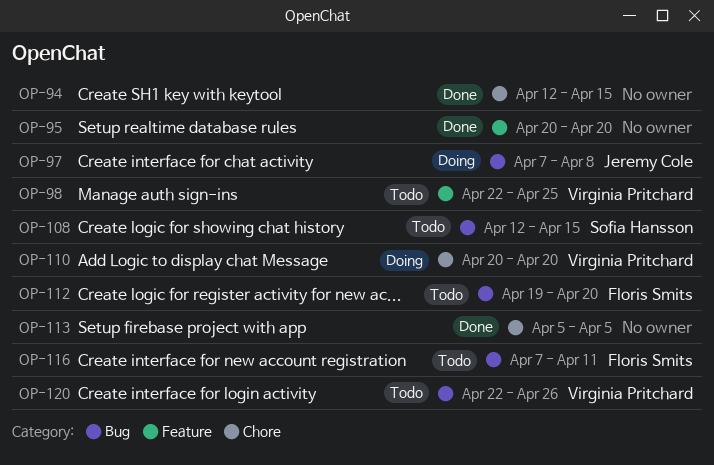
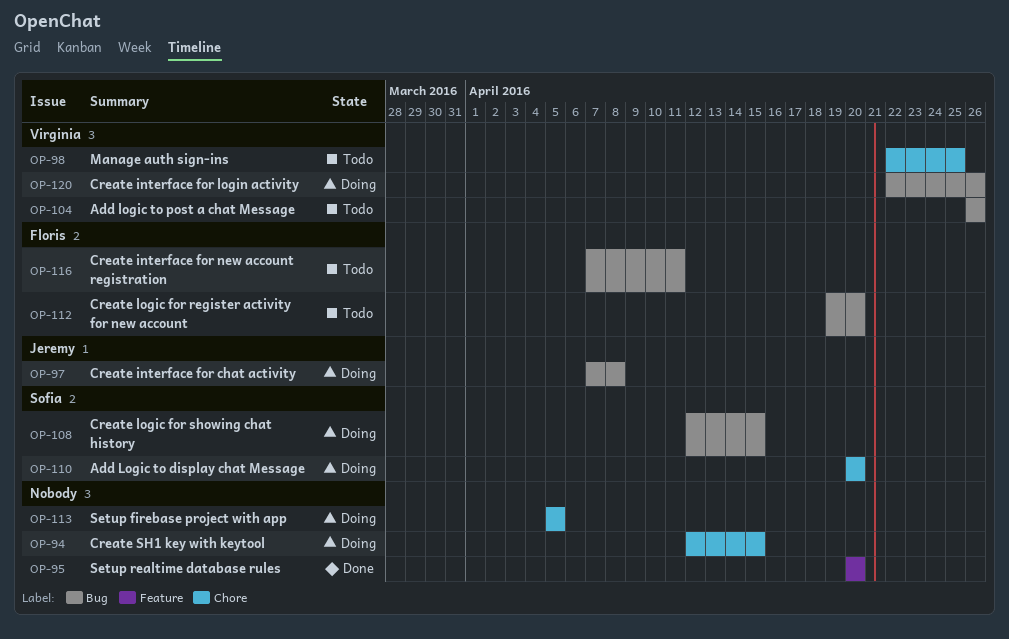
OP-94, status: Done -> Doing
OP-98, label: Feature -> Chore
OP-104: none -> present
OP-108, status: Todo -> Doing
OP-110, owner: Virginia Pritchard -> Sofia Hansson
OP-113, status: Done -> Doing
OP-120, status: Todo -> Doing

